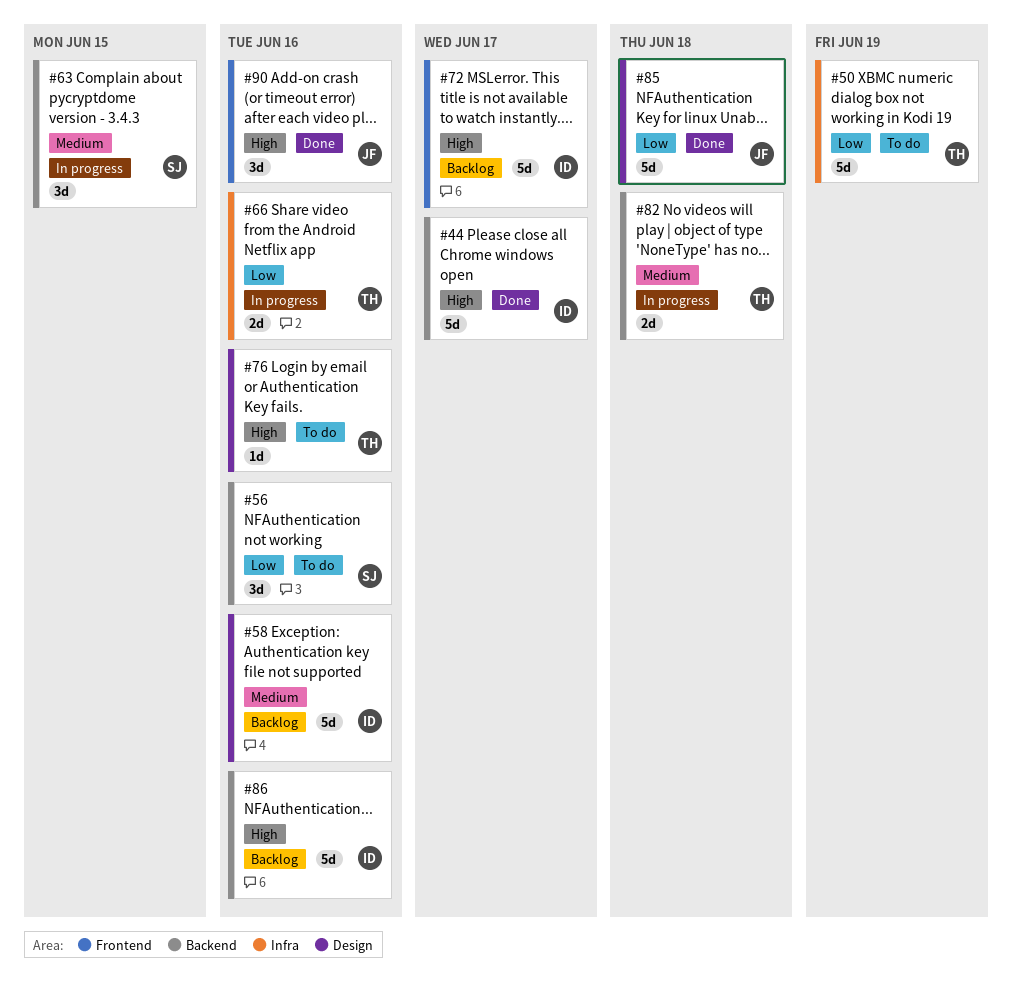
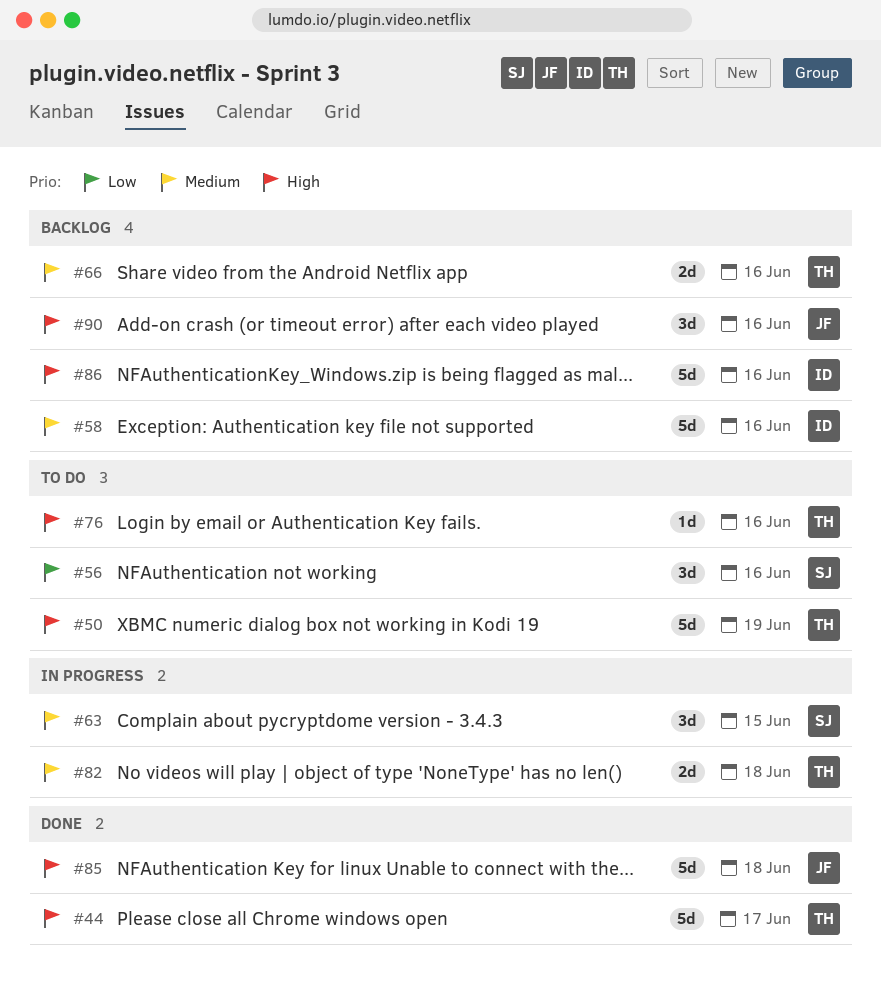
#44, owner: ID -> TH
#50, priority: Low -> High
#66, status: In progress -> Backlog
#66, priority: Low -> Medium
#72: present -> none
#85, priority: Low -> High
#90, status: Done -> Backlog

